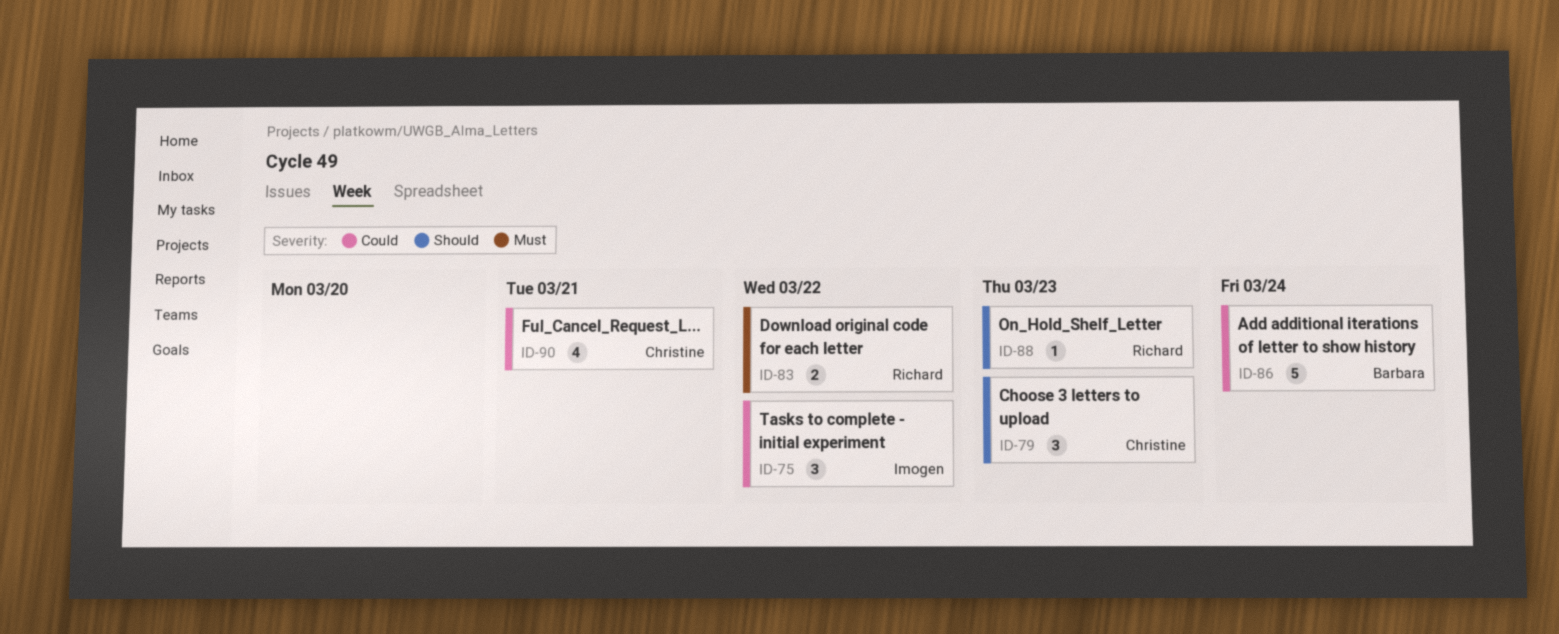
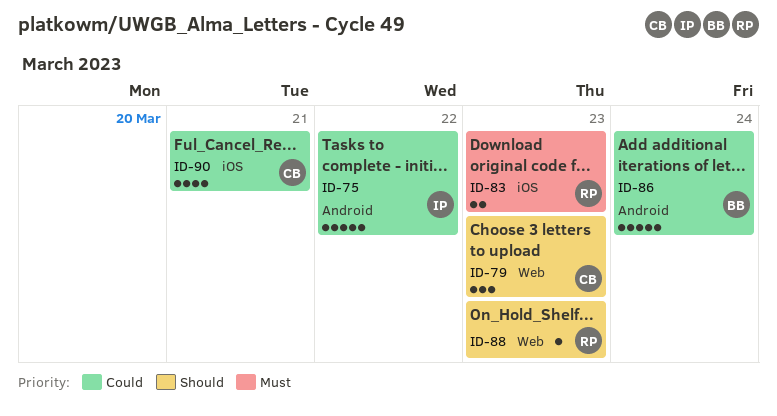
ID-75, estimate: 3 -> 5
ID-83, due: Mar 22 -> Mar 23

